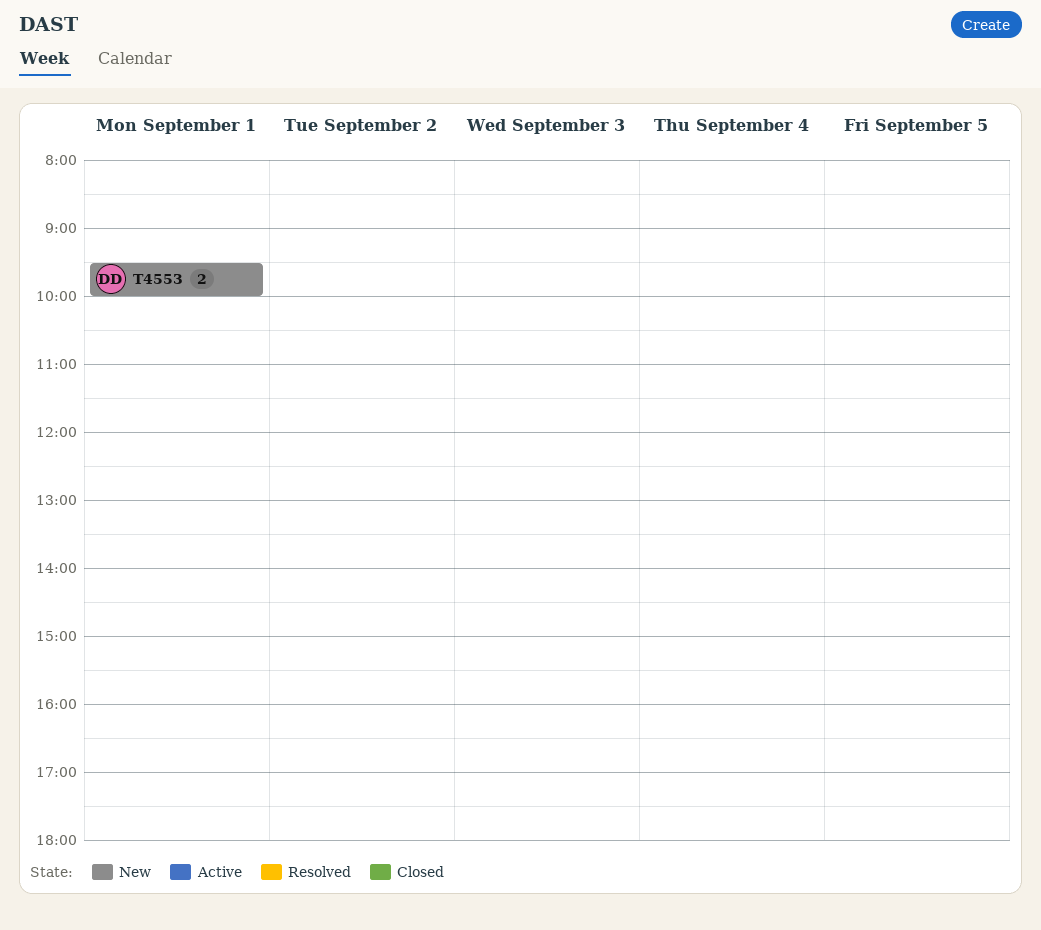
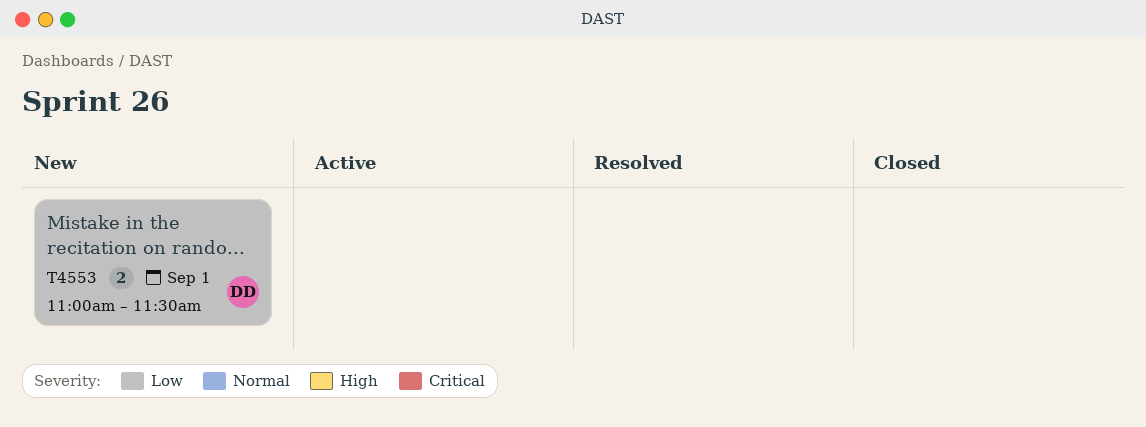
T4553, begins: 09:30 -> 11:00
T4553, ends: 10:00 -> 11:30

